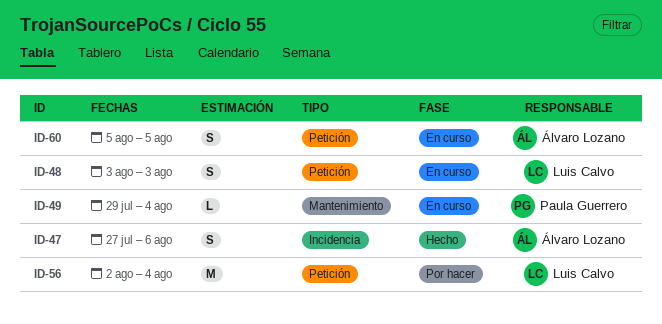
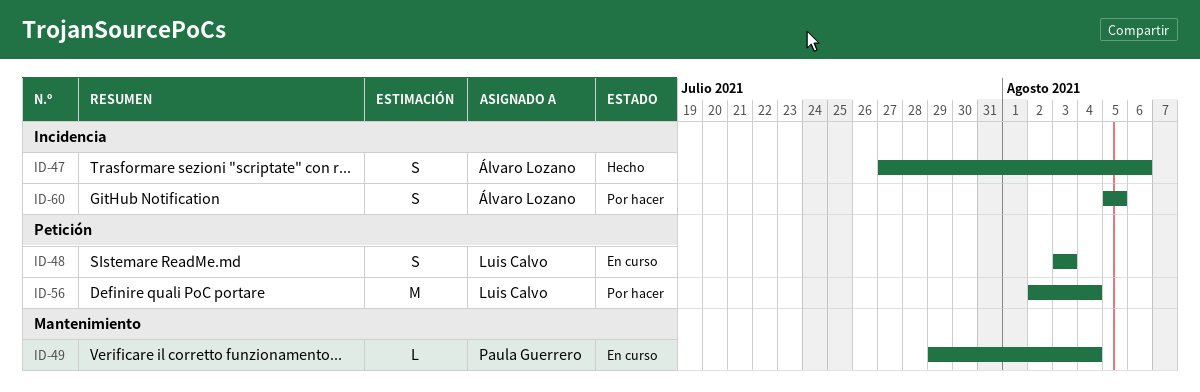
ID-60, status: En curso -> Por hacer
ID-60, label: Petición -> Incidencia

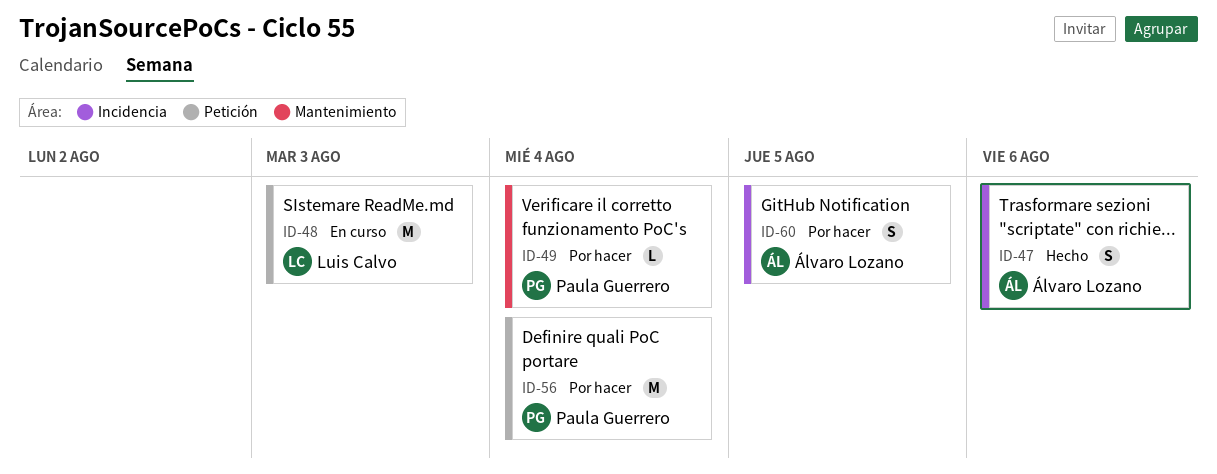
ID-48, estimate: S -> M
ID-49, status: En curso -> Por hacer
ID-56, owner: Luis Calvo -> Paula Guerrero

